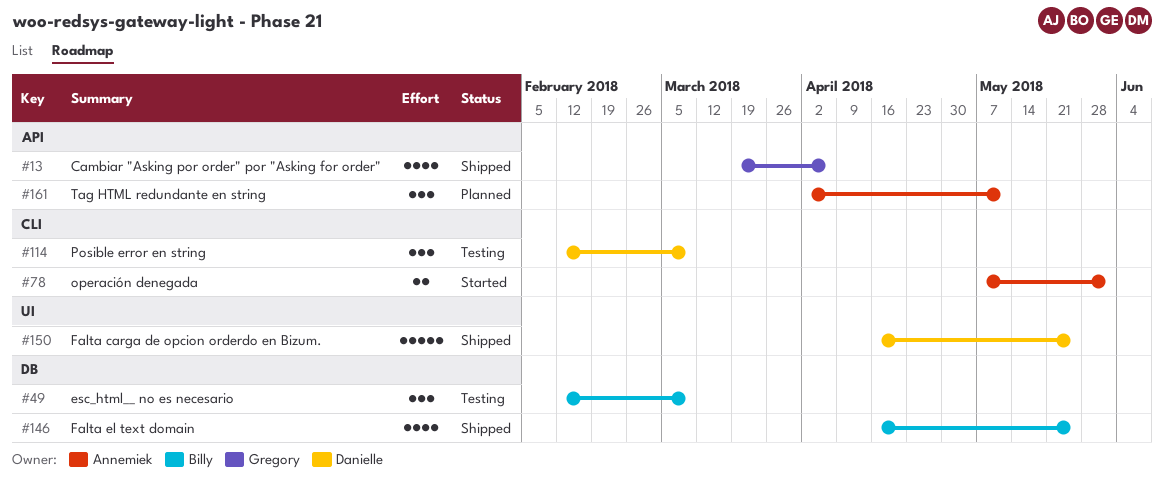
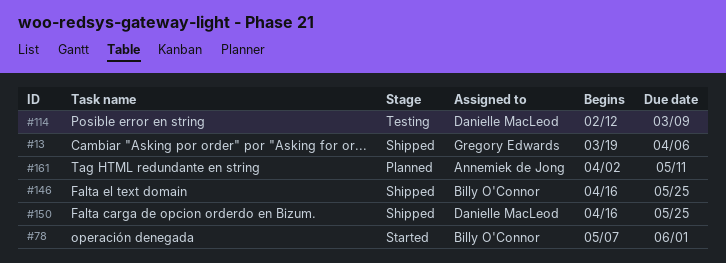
#49: present -> none
#78, owner: Annemiek de Jong -> Billy O'Connor

